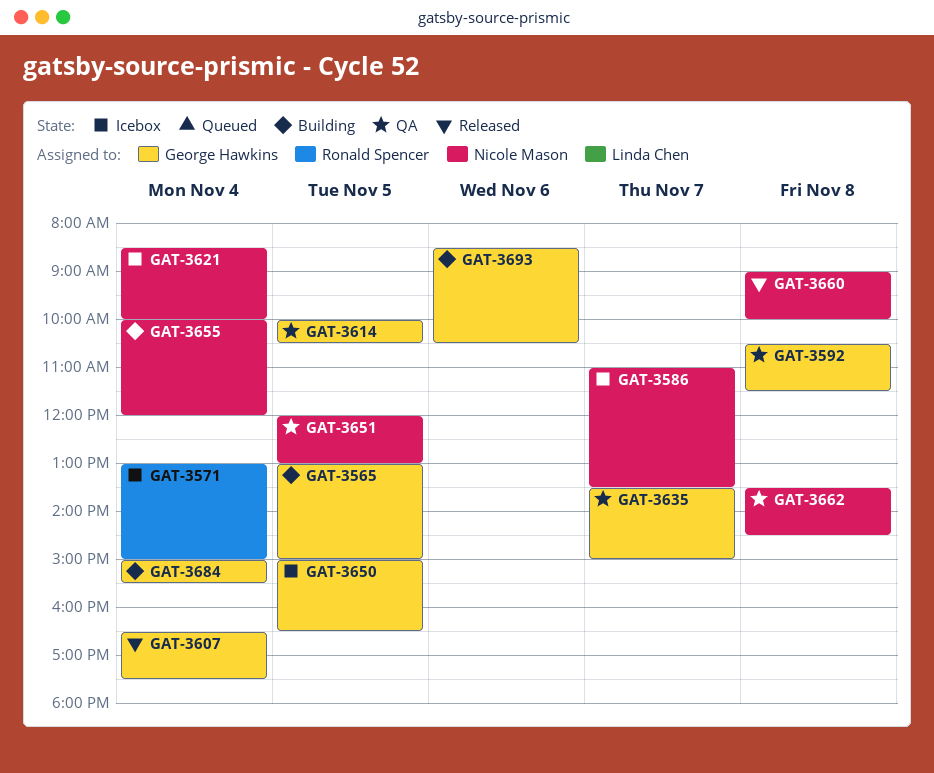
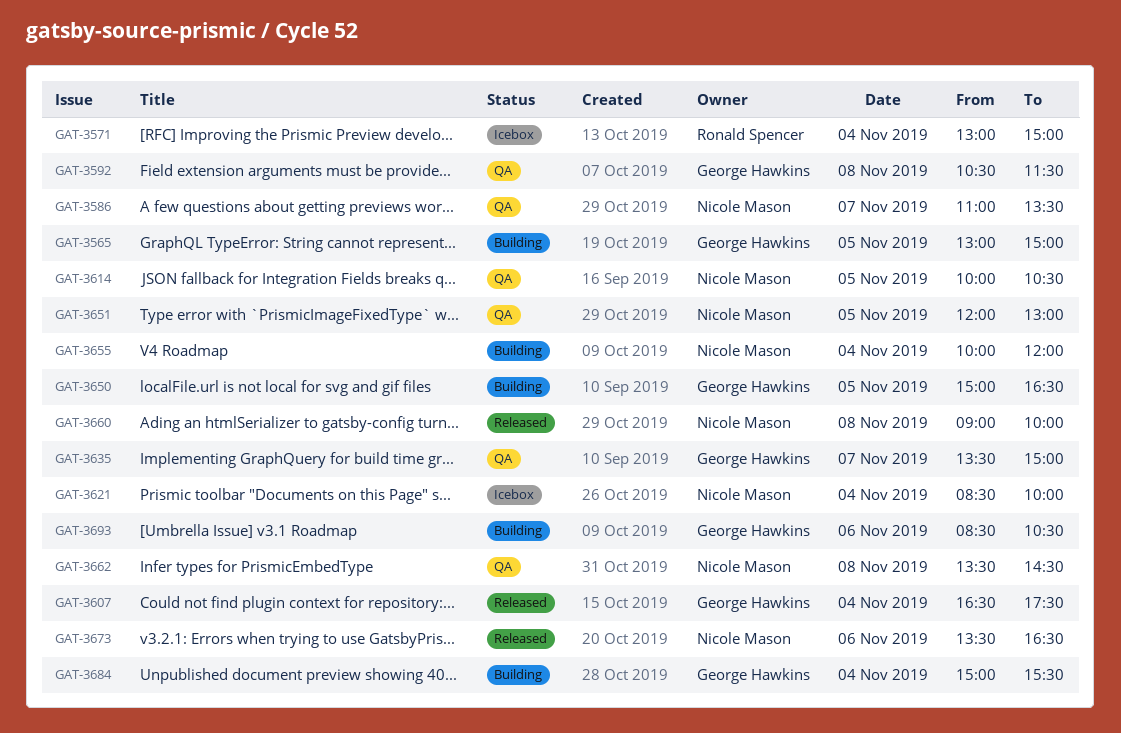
GAT-3586, status: Icebox -> QA
GAT-3614, owner: George Hawkins -> Nicole Mason
GAT-3650, status: Icebox -> Building
GAT-3673: none -> present

